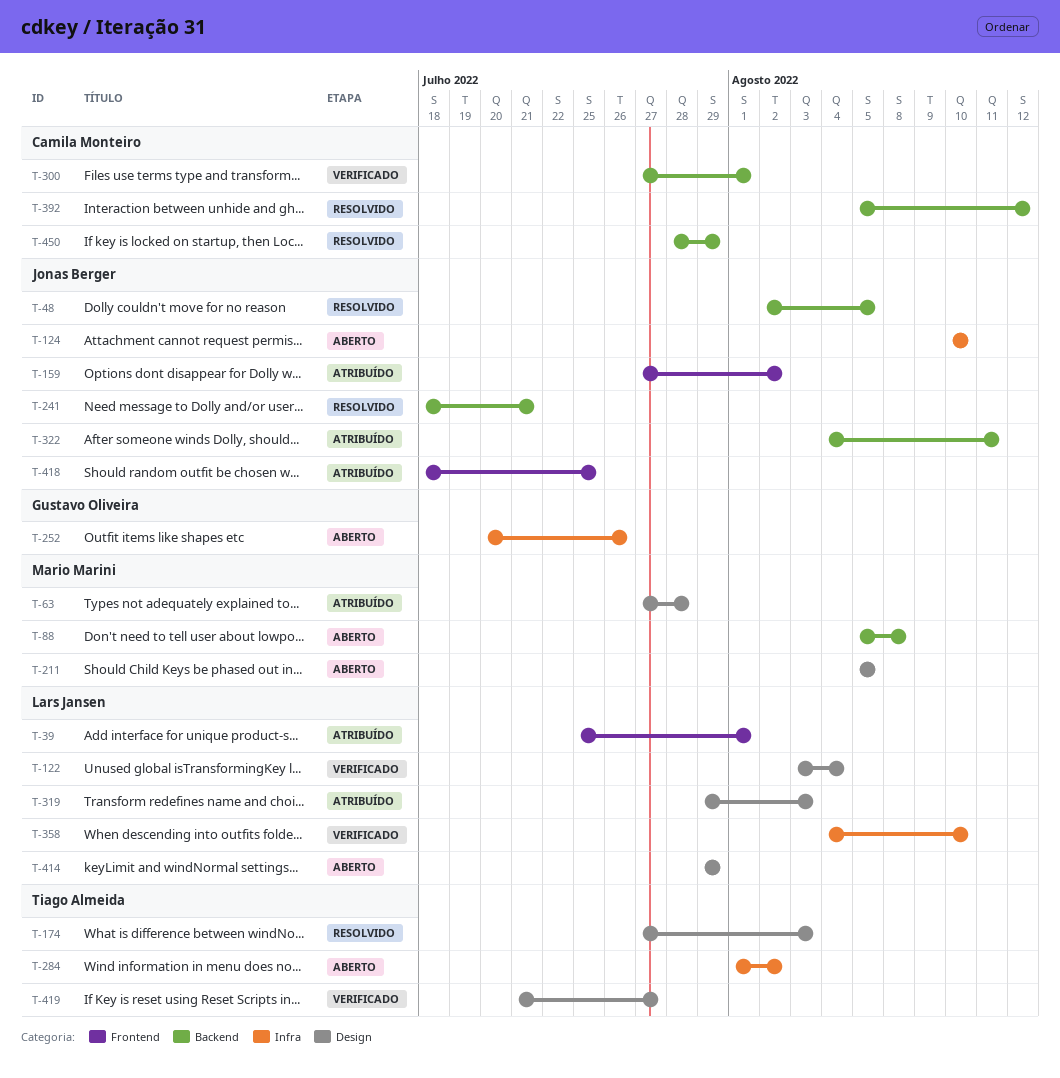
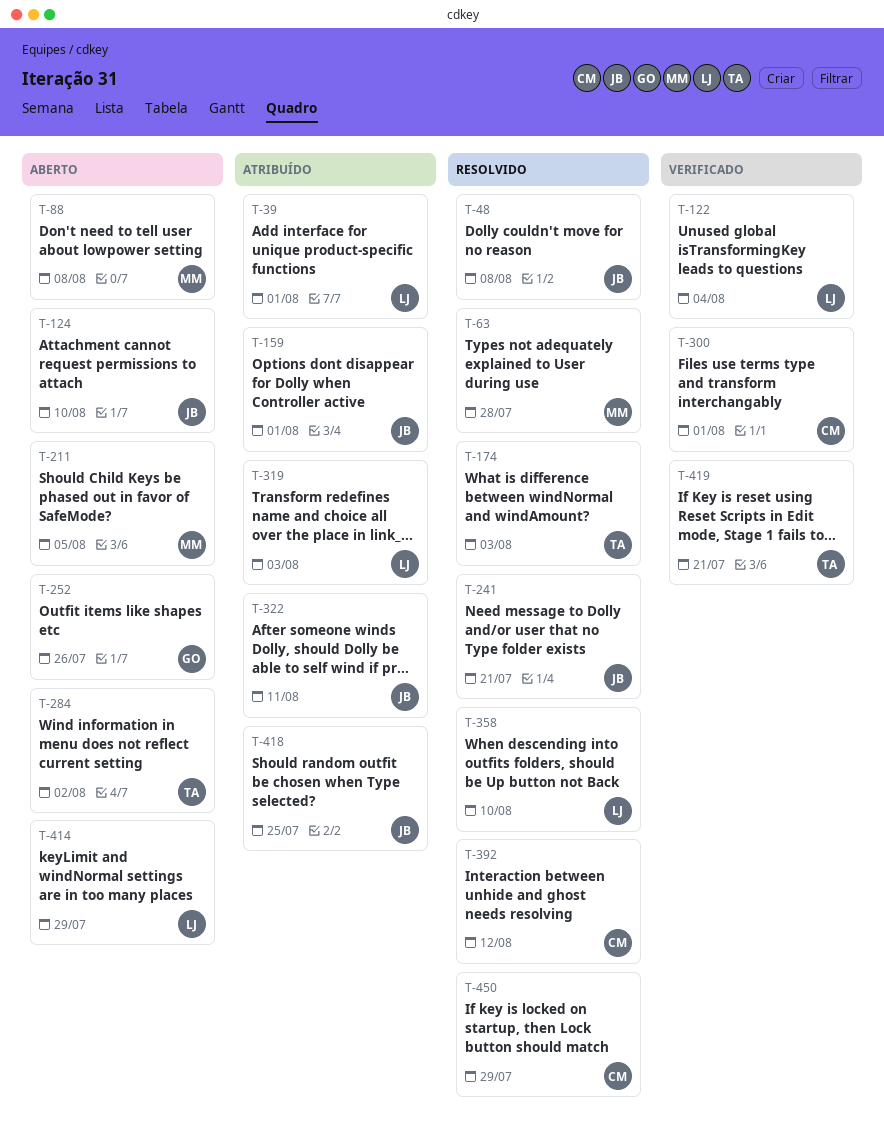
T-48, due: Aug 5 -> Aug 8
T-63, status: Atribuído -> Resolvido
T-159, due: Aug 2 -> Aug 1
T-358, status: Verificado -> Resolvido
T-419, due: Jul 27 -> Jul 21

